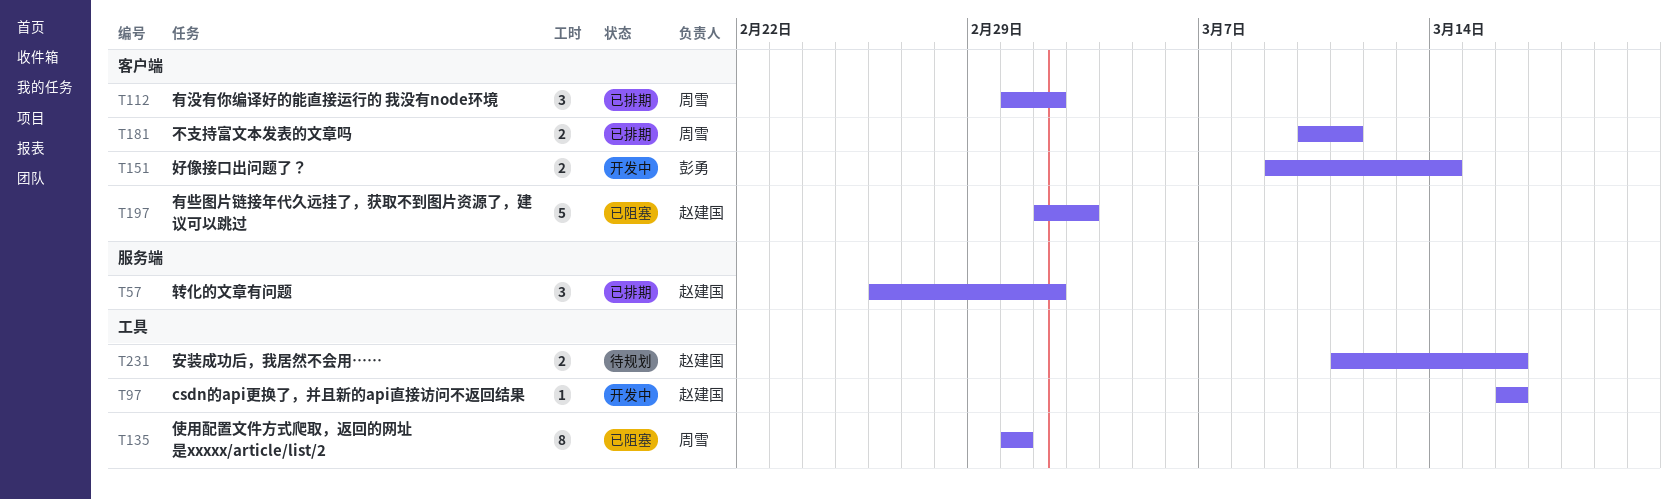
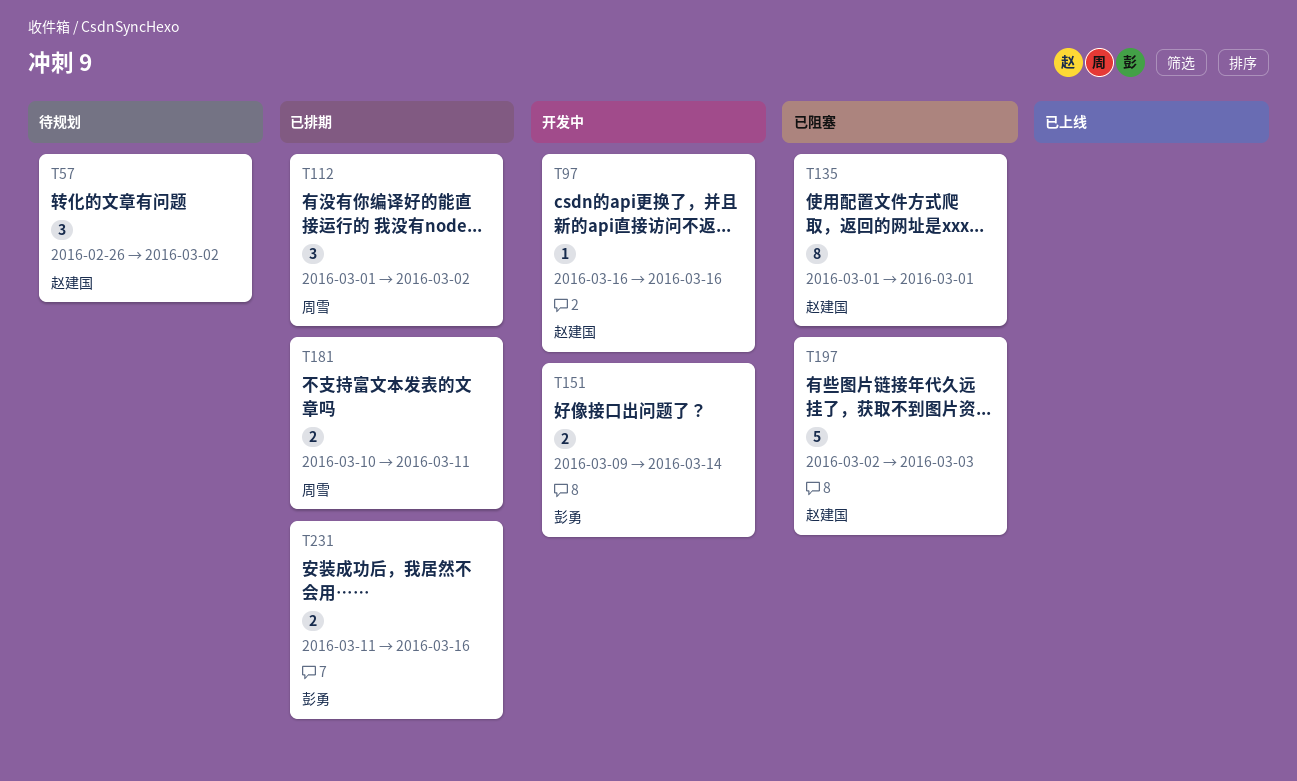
T57, status: 已排期 -> 待规划
T135, owner: 周雪 -> 赵建国
T231, status: 待规划 -> 已排期
T231, owner: 赵建国 -> 彭勇

